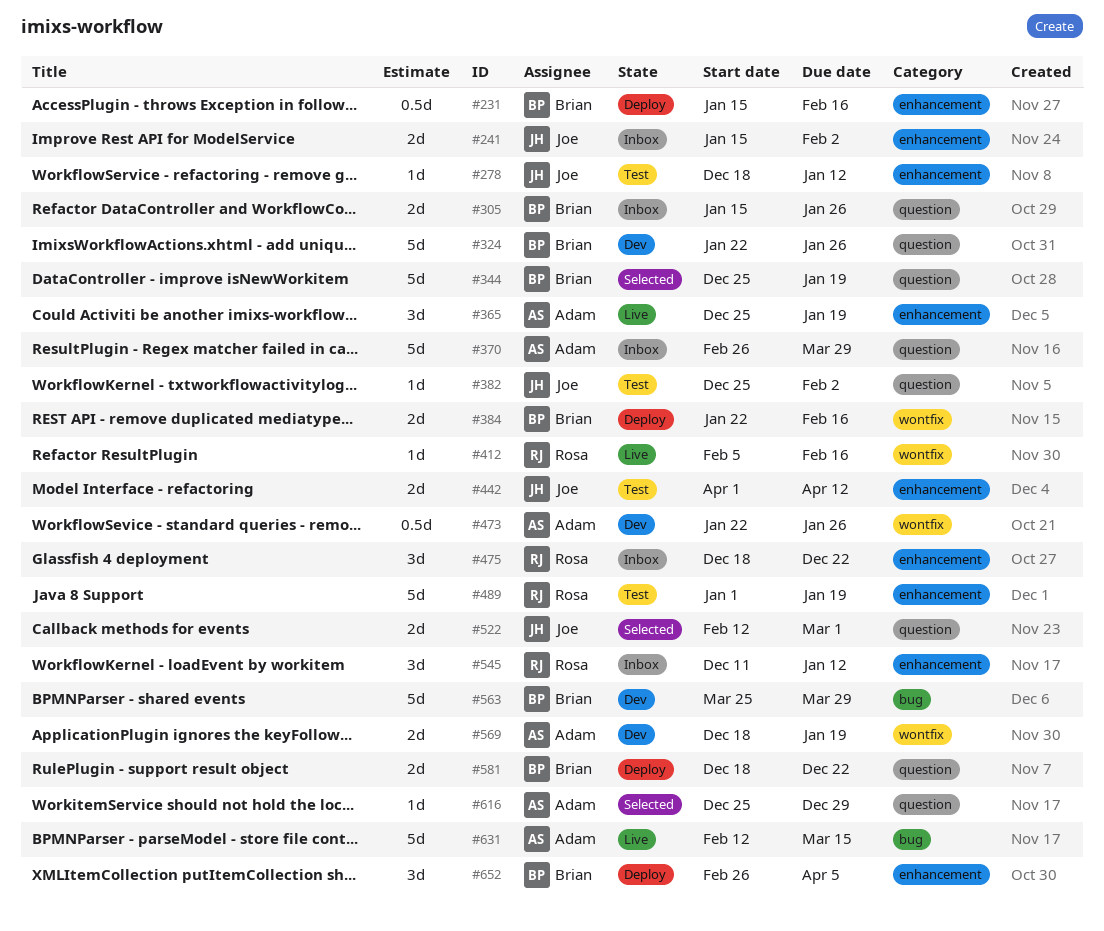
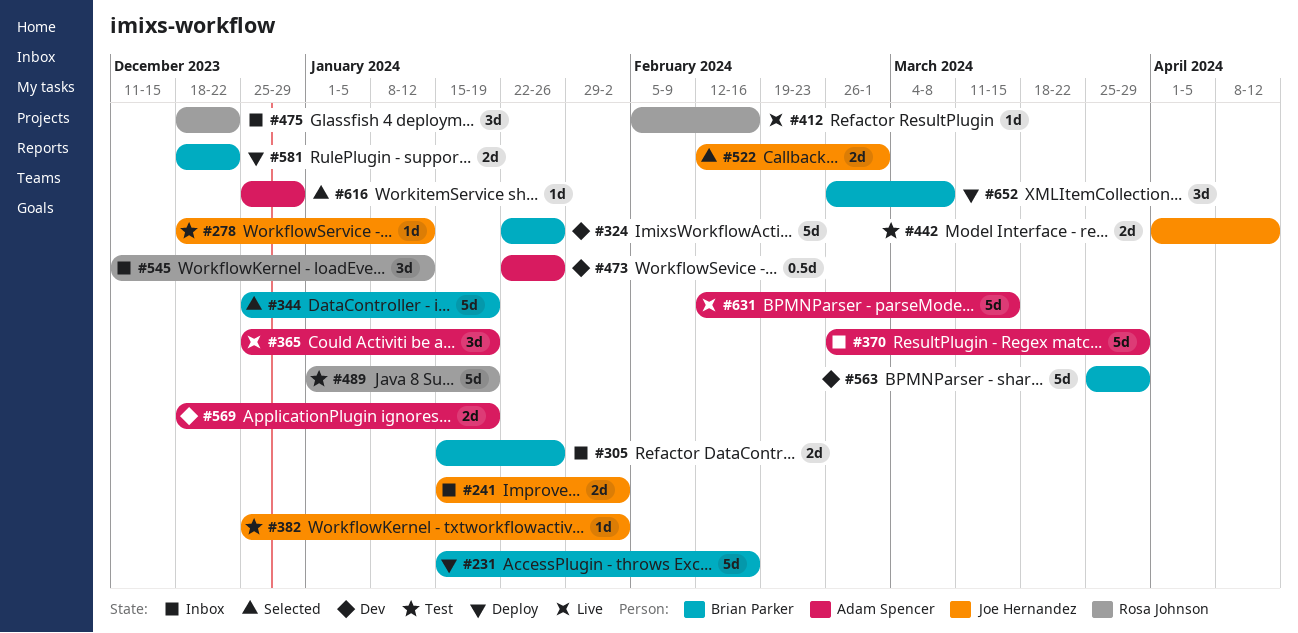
#231, estimate: 0.5d -> 5d
#384: present -> none
#652, due: Apr 5 -> Mar 8

